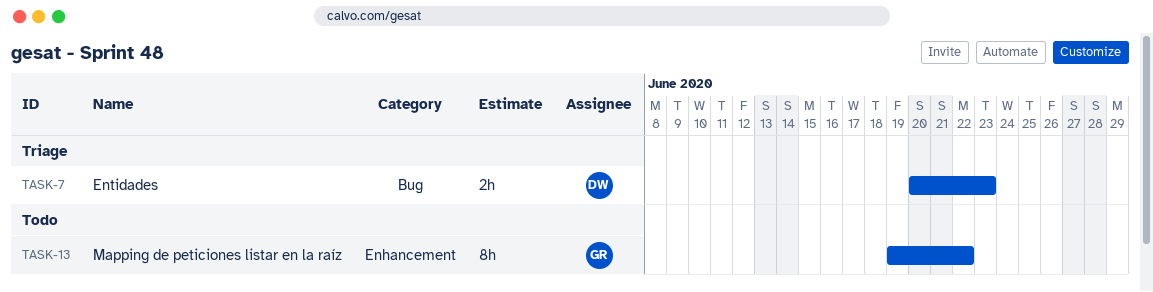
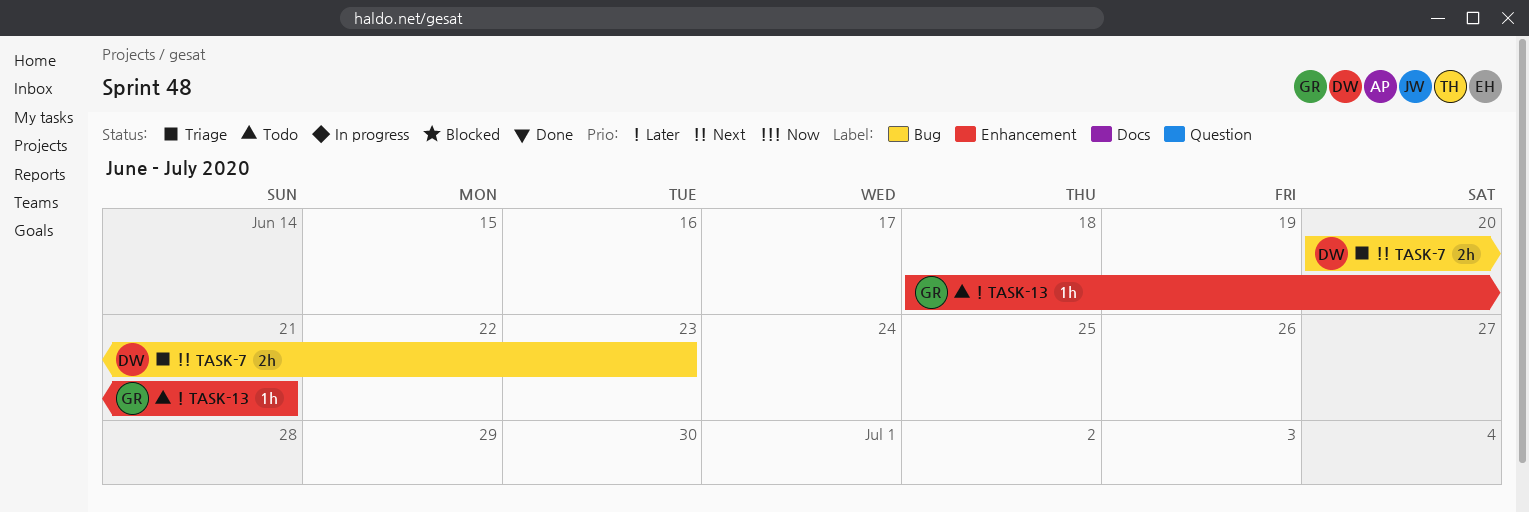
TASK-13, estimate: 8h -> 1h
TASK-13, start: Jun 19 -> Jun 18
TASK-13, due: Jun 22 -> Jun 21

